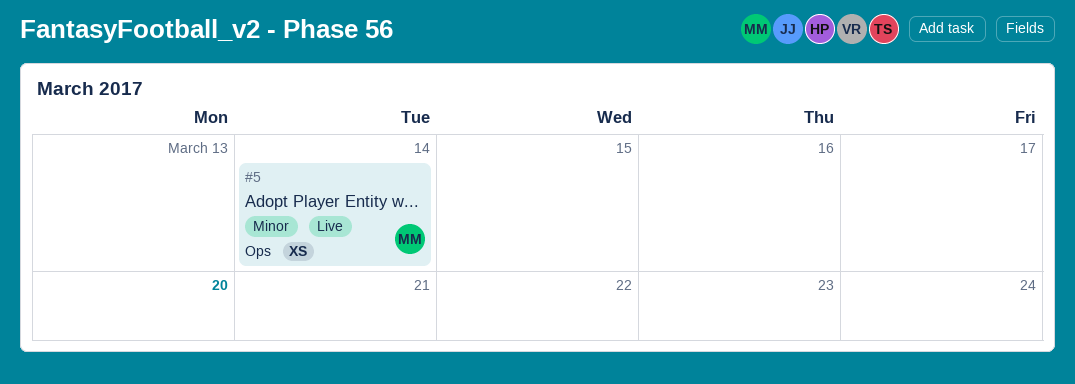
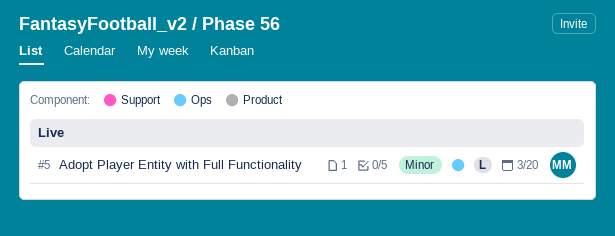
#5, estimate: XS -> L
#5, due: Mar 14 -> Mar 20

